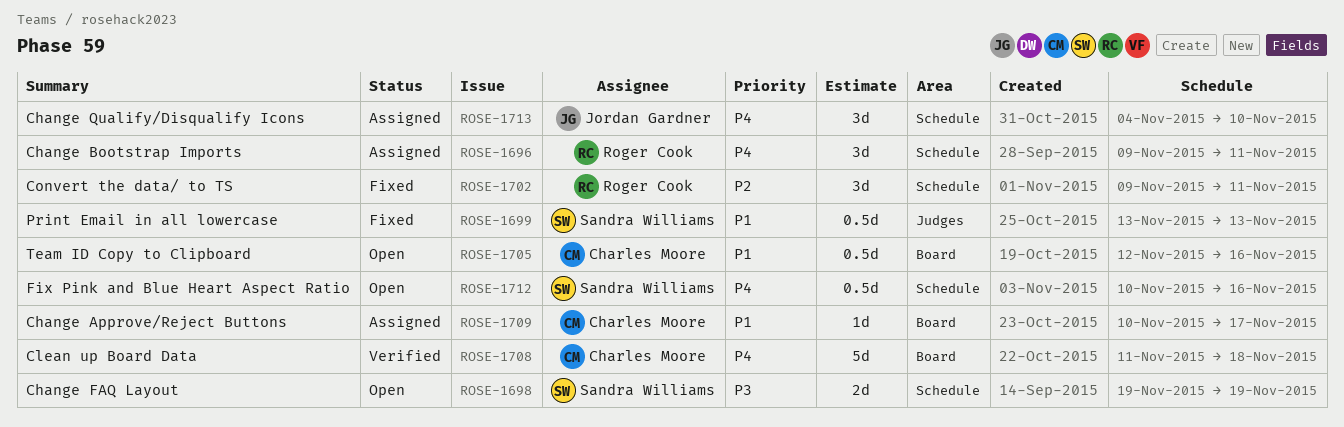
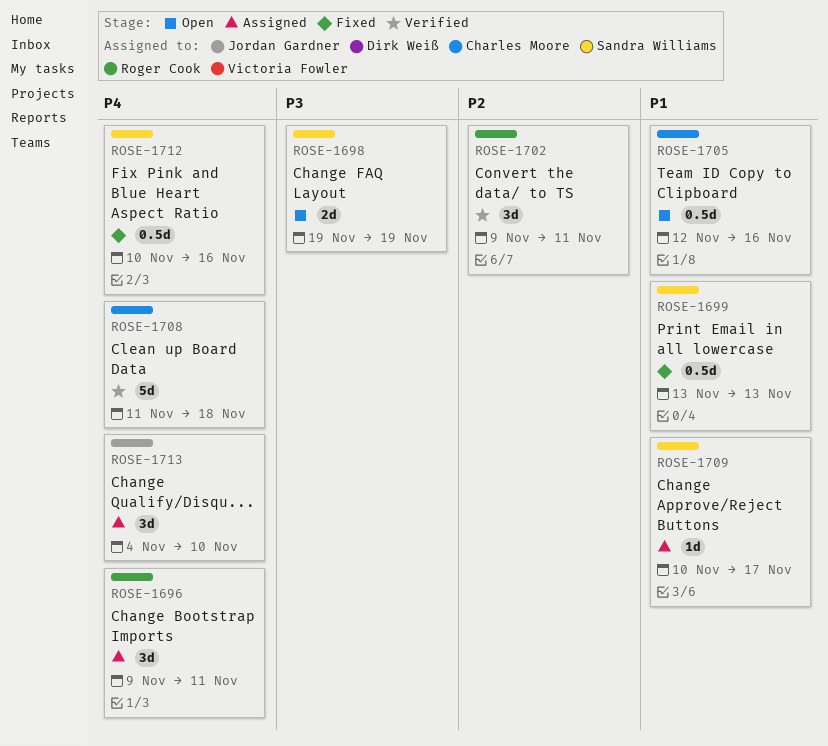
ROSE-1702, status: Fixed -> Verified
ROSE-1709, owner: Charles Moore -> Sandra Williams
ROSE-1712, status: Open -> Fixed

